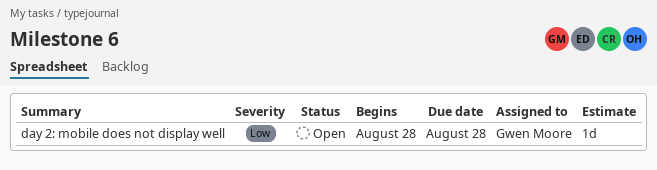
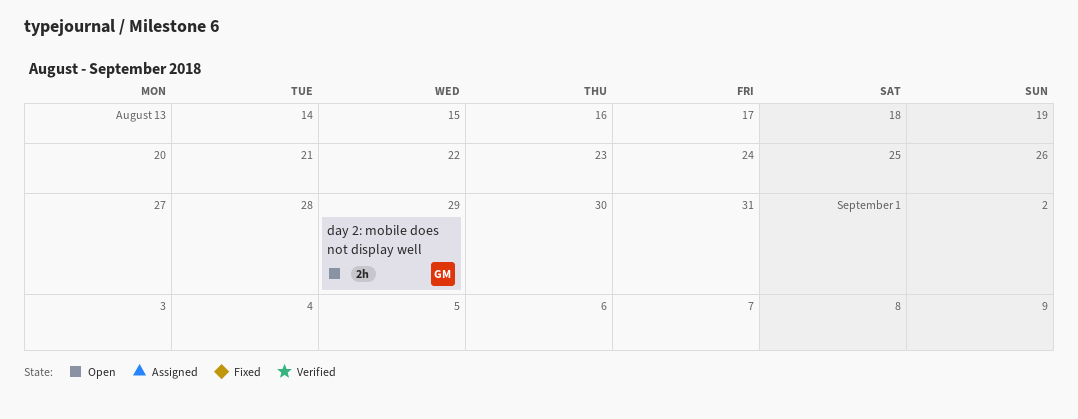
day 2: mobile does not display well, estimate: 1d -> 2h
day 2: mobile does not display well, due: Aug 28 -> Aug 29

